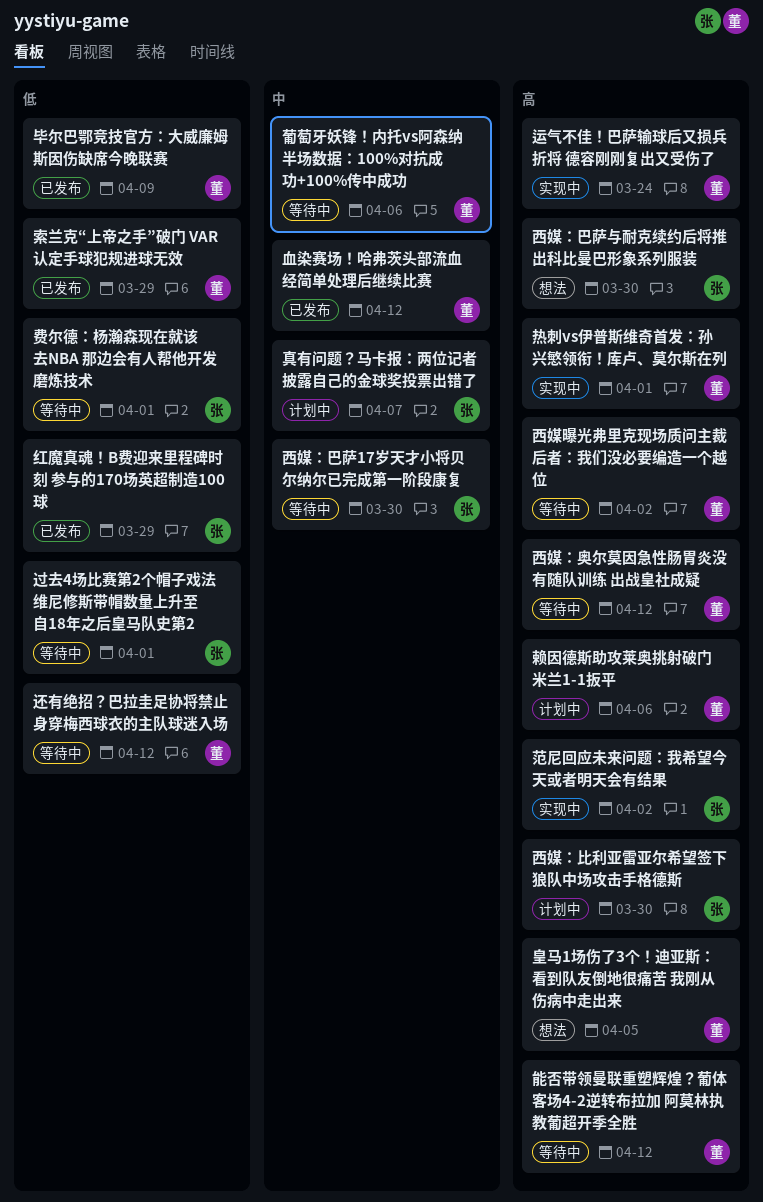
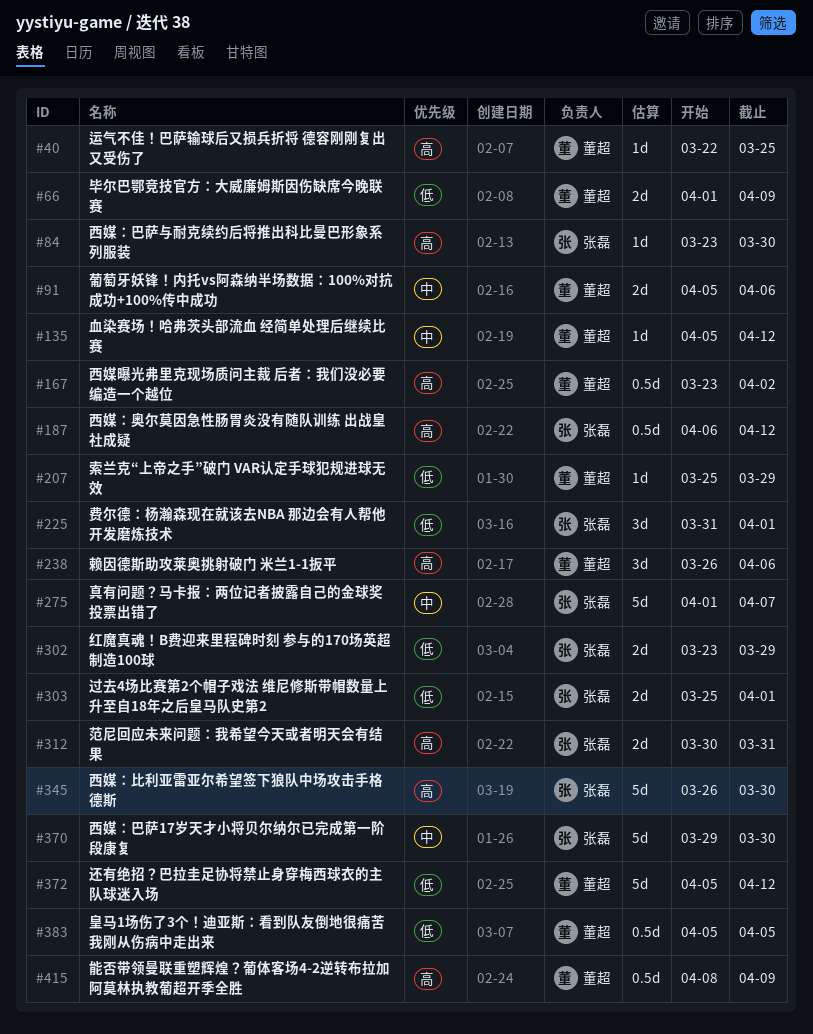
热刺vs伊普斯维奇首发：孙兴慜领衔！库卢、莫尔斯在列: present -> none
皇马1场伤了3个！迪亚斯：看到队友倒地很痛苦 我刚从伤病中走出来, priority: 高 -> 低
能否带领曼联重塑辉煌？葡体客场4-2逆转布拉加 阿莫林执教葡超开季全胜, due: Apr 12 -> Apr 9
范尼回应未来问题：我希望今天或者明天会有结果, due: Apr 2 -> Mar 31
西媒：奥尔莫因急性肠胃炎没有随队训练 出战皇社成疑, owner: 董超 -> 张磊
运气不佳！巴萨输球后又损兵折将 德容刚刚复出又受伤了, due: Mar 24 -> Mar 25

